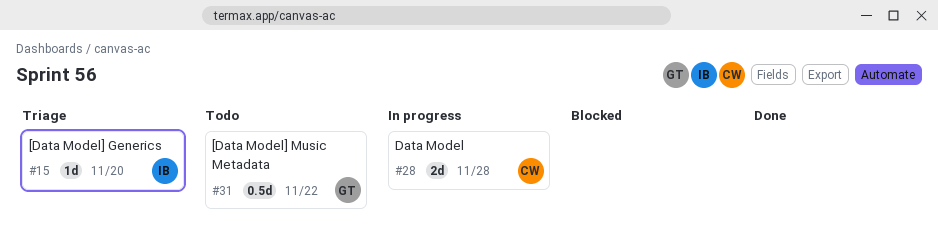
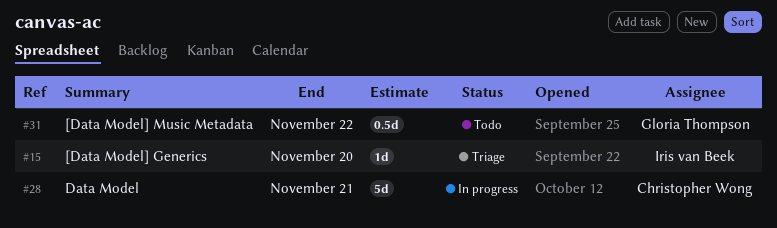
#28, estimate: 2d -> 5d
#28, due: Nov 28 -> Nov 21

